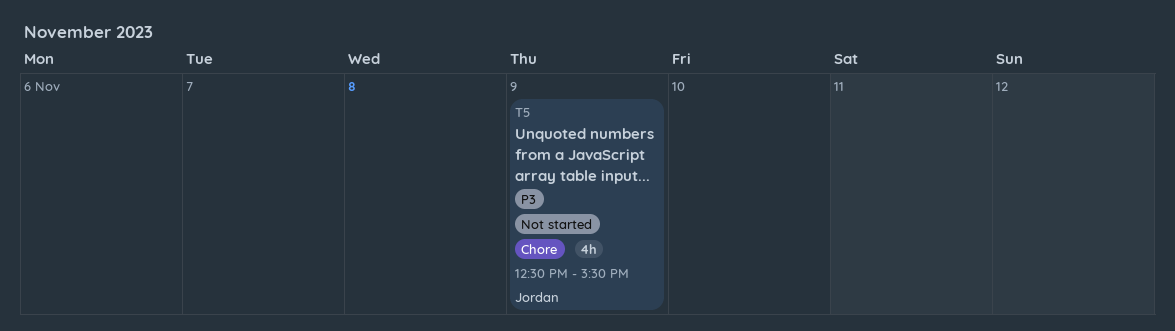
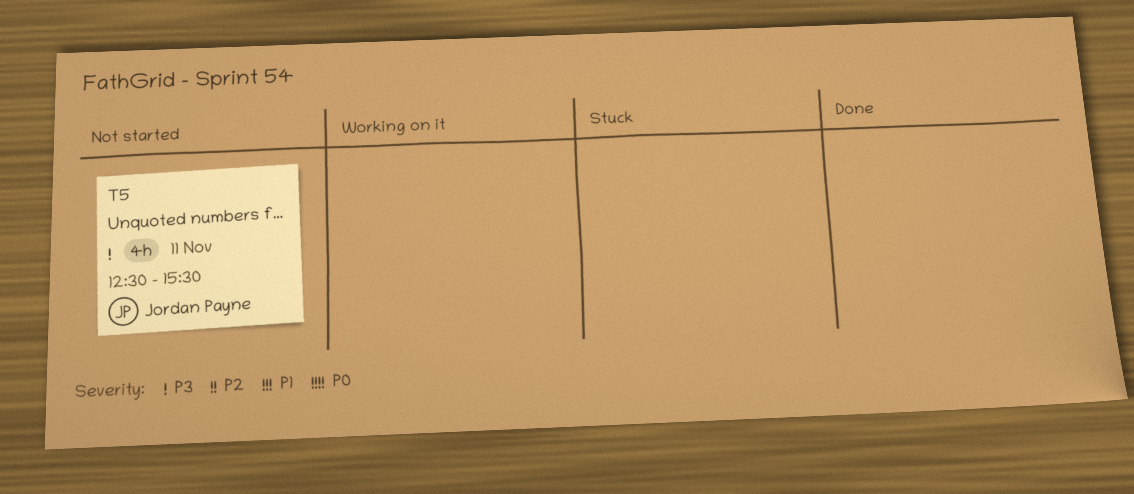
T5, day: Nov 9 -> Nov 11

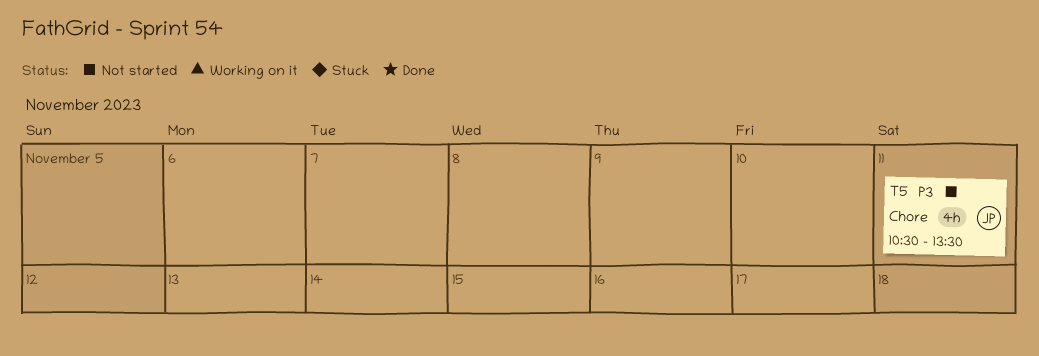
T5, begins: 12:30 -> 10:30
T5, ends: 15:30 -> 13:30

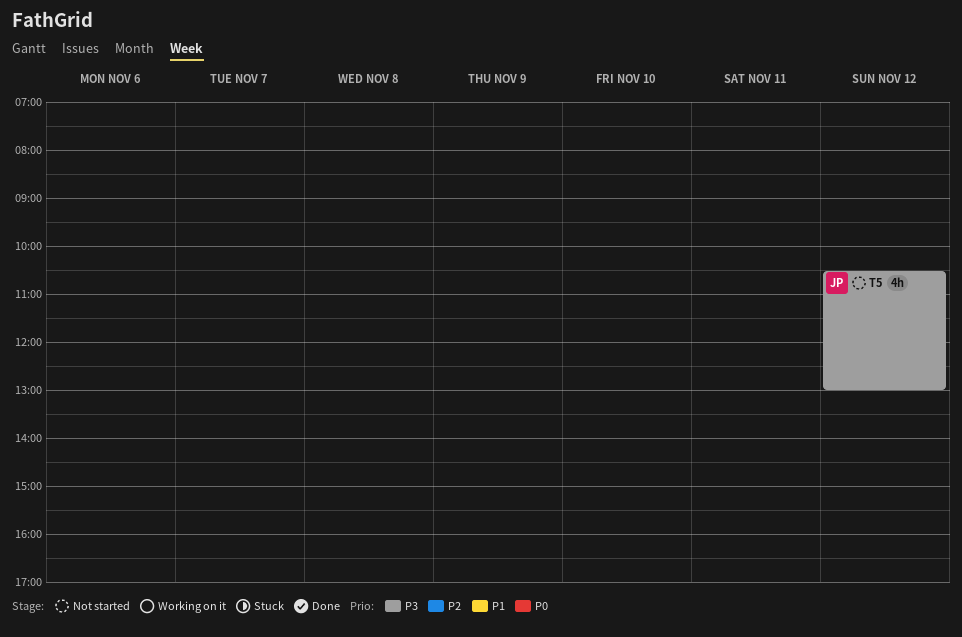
T5, day: Nov 11 -> Nov 12
T5, ends: 13:30 -> 13:00

